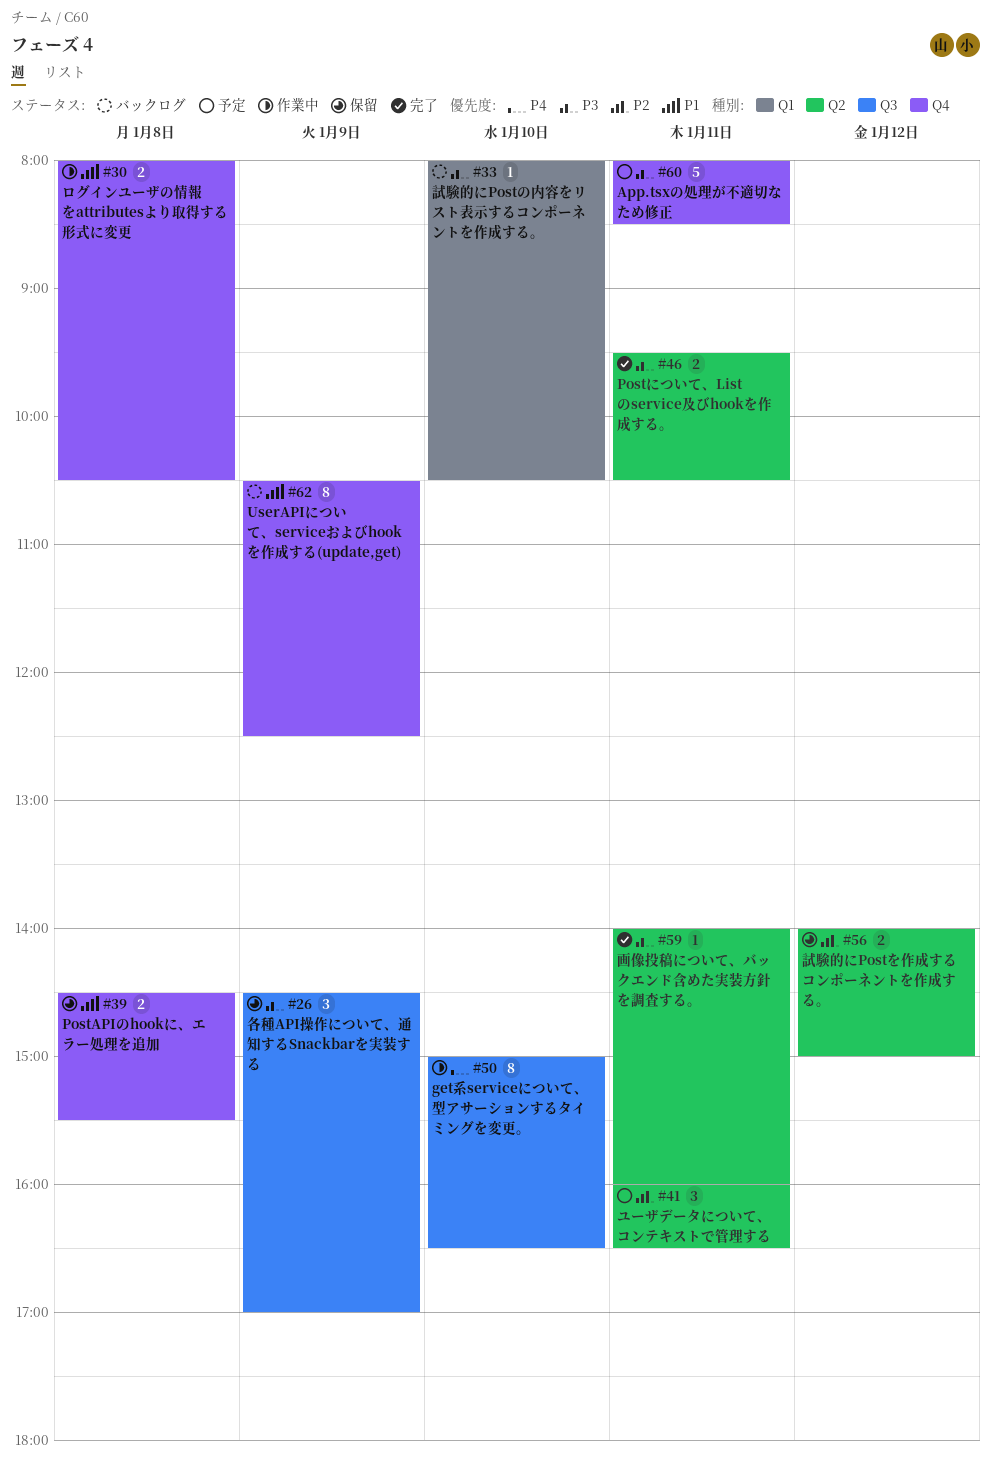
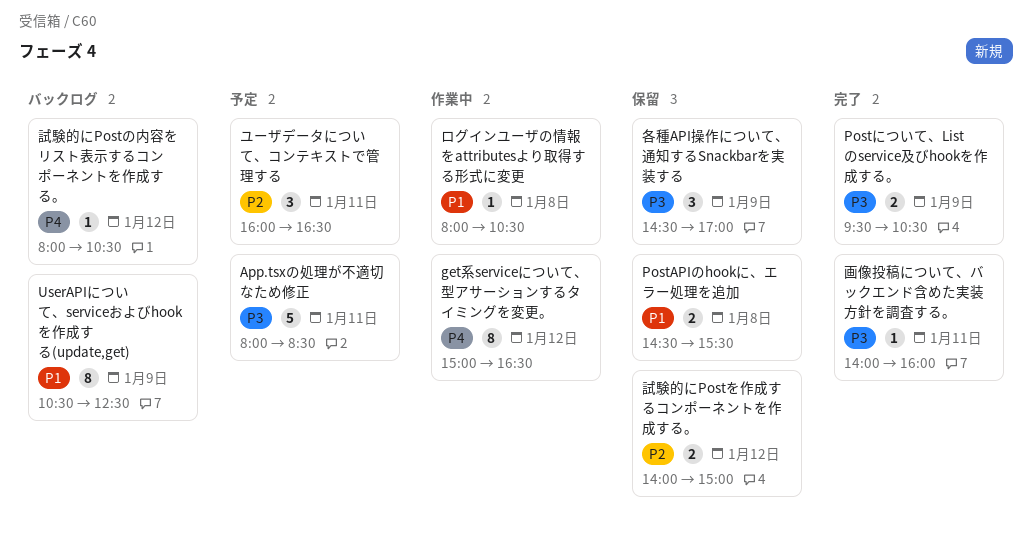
get系serviceについて、型アサーションするタイミングを変更。, day: Jan 10 -> Jan 12
Postについて、Listのservice及びhookを作成する。, day: Jan 11 -> Jan 9
ログインユーザの情報をattributesより取得する形式に変更, estimate: 2 -> 1
試験的にPostの内容をリスト表示するコンポーネントを作成する。, priority: P3 -> P4
試験的にPostの内容をリスト表示するコンポーネントを作成する。, day: Jan 10 -> Jan 12

